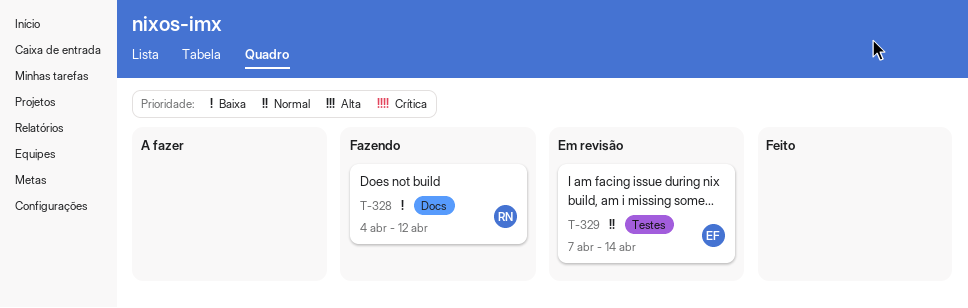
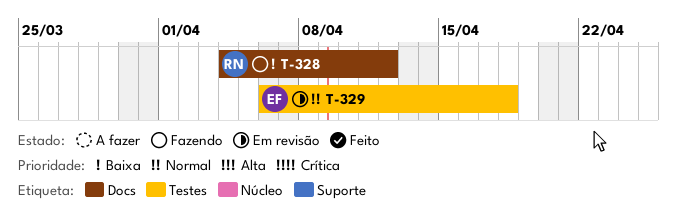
T-329, start: Apr 7 -> Apr 6
T-329, due: Apr 14 -> Apr 18

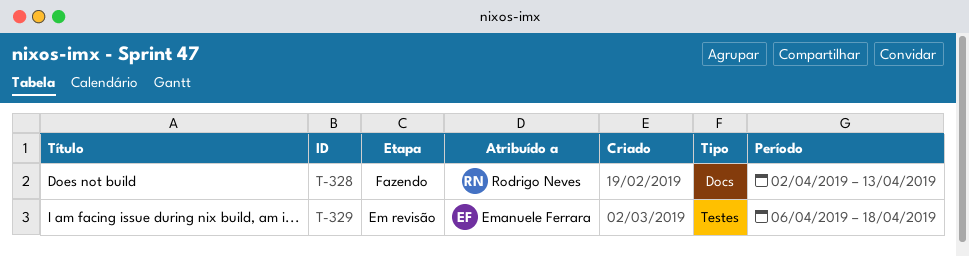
T-328, start: Apr 4 -> Apr 2
T-328, due: Apr 12 -> Apr 13

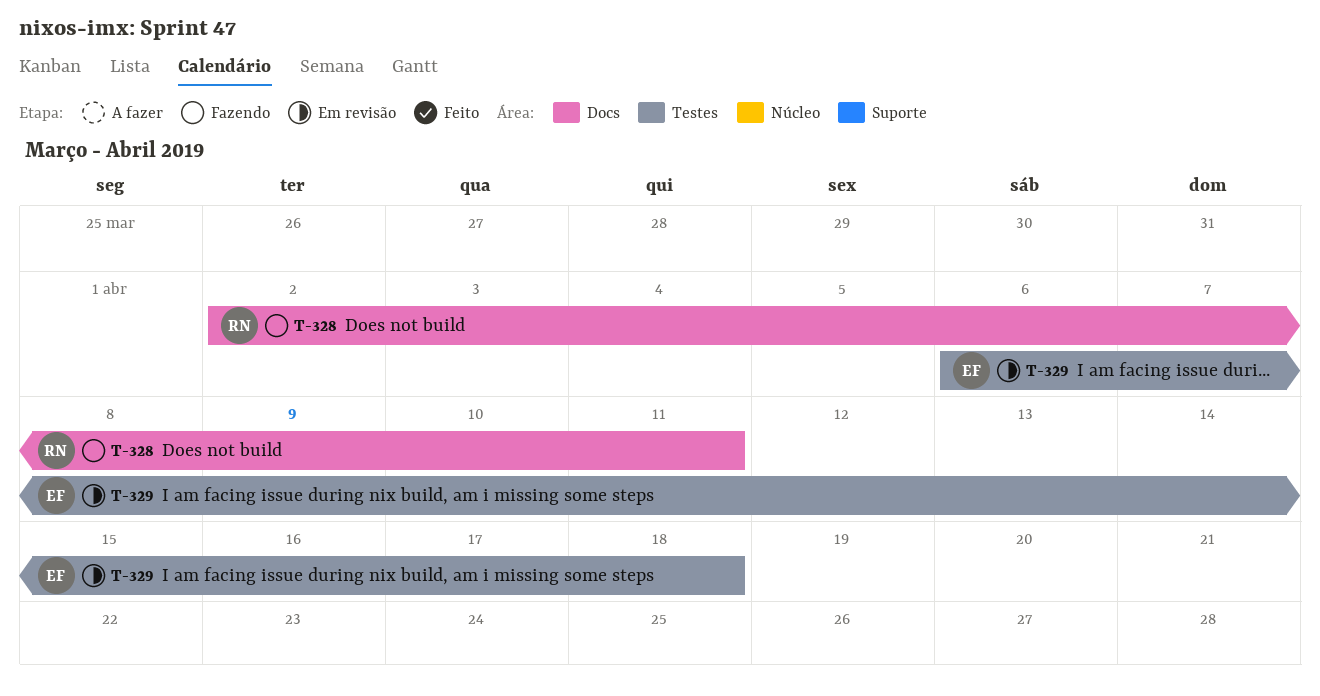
T-328, due: Apr 13 -> Apr 11

